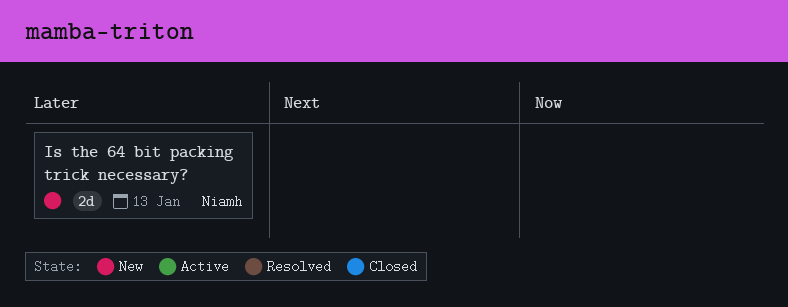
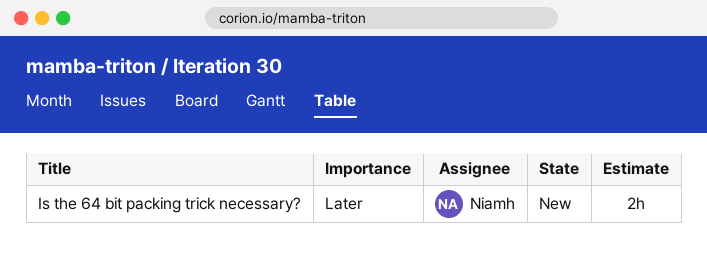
Is the 64 bit packing trick necessary?, estimate: 2d -> 2h

